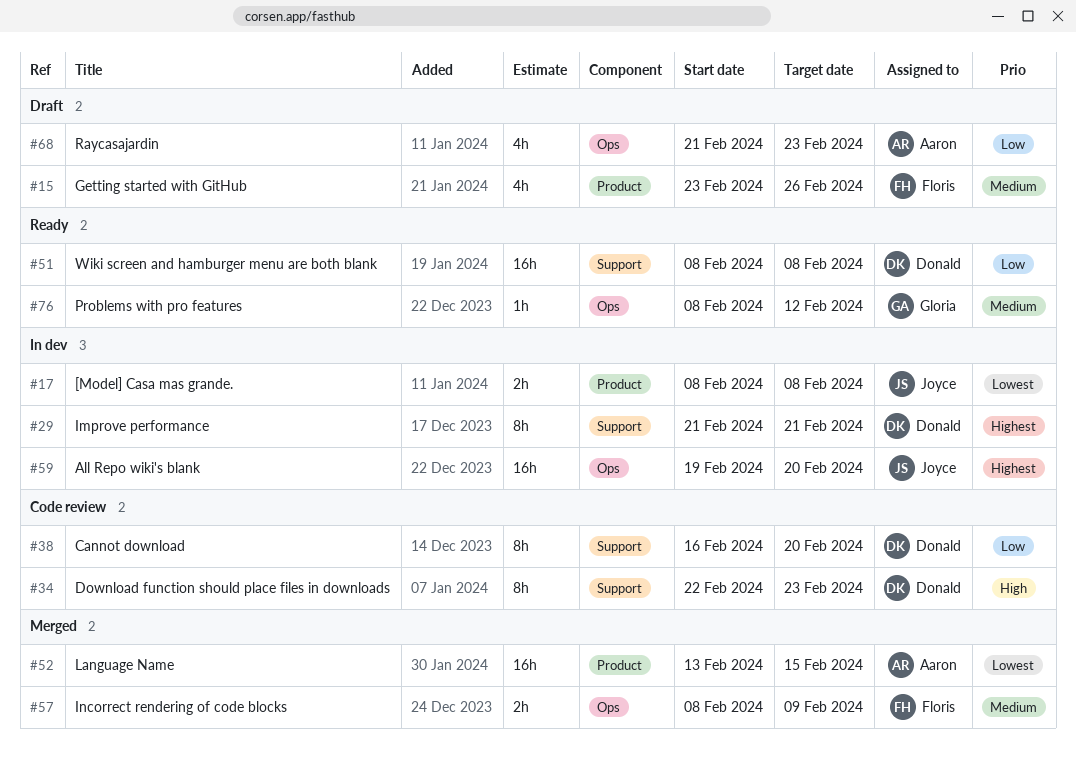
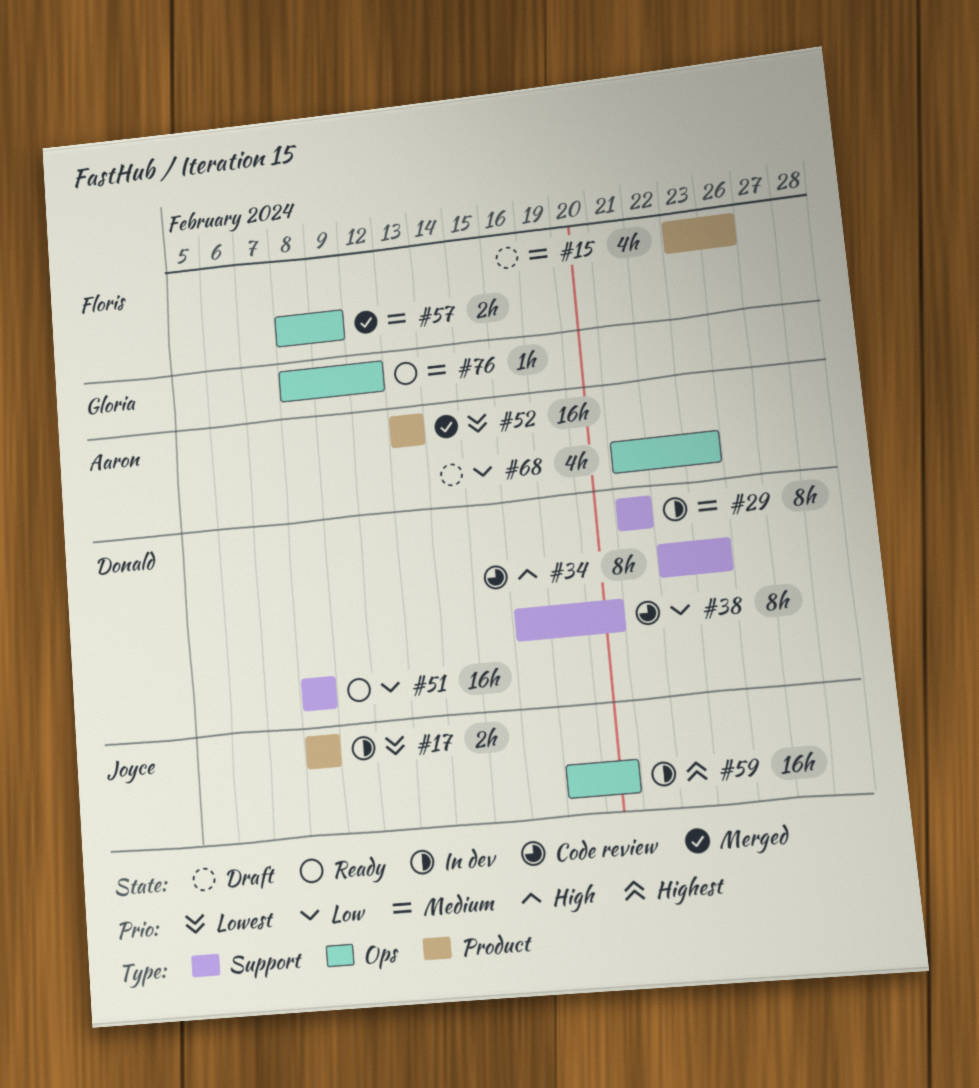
#29, priority: Highest -> Medium
#52, due: Feb 15 -> Feb 13

